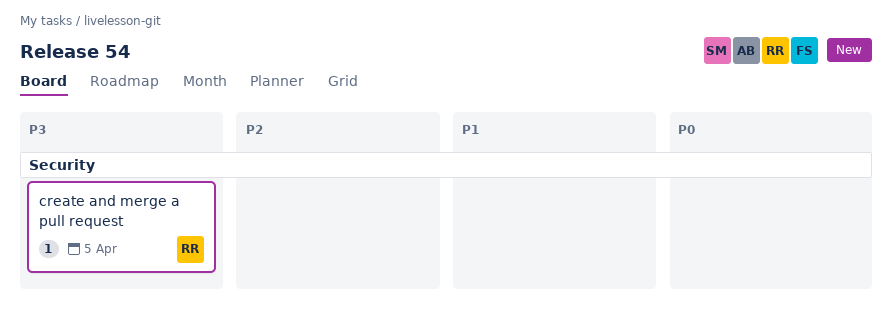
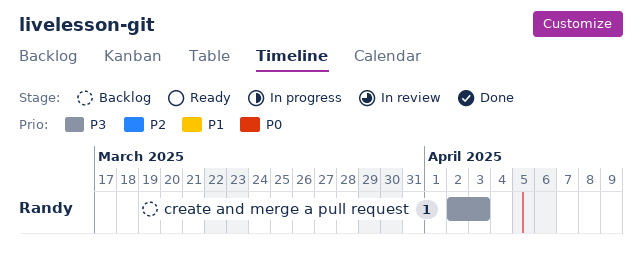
create and merge a pull request, due: Apr 5 -> Apr 3

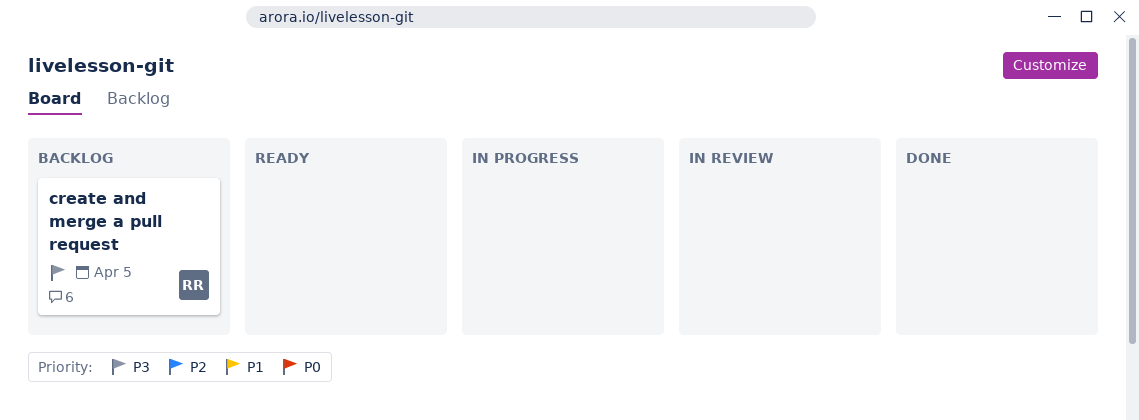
create and merge a pull request, due: Apr 3 -> Apr 5

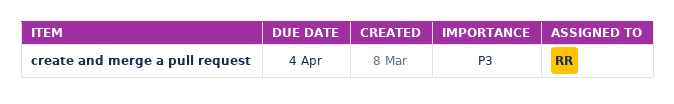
create and merge a pull request, due: Apr 5 -> Apr 4

